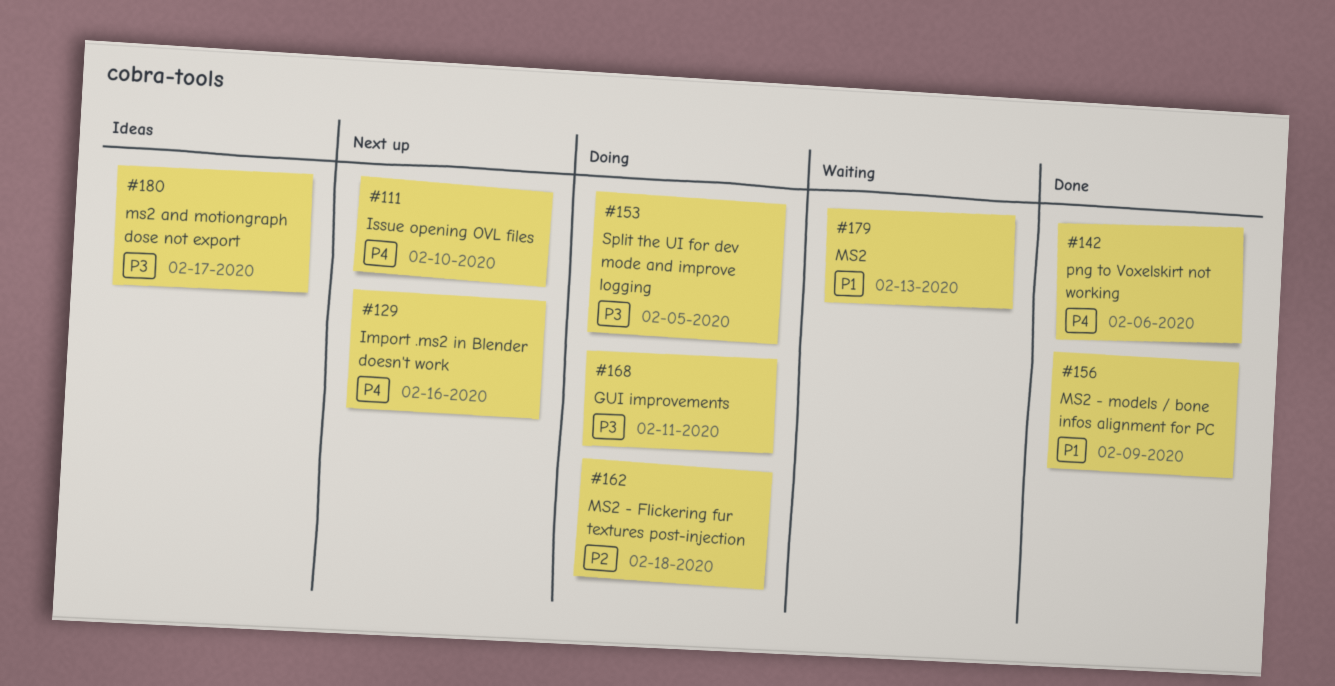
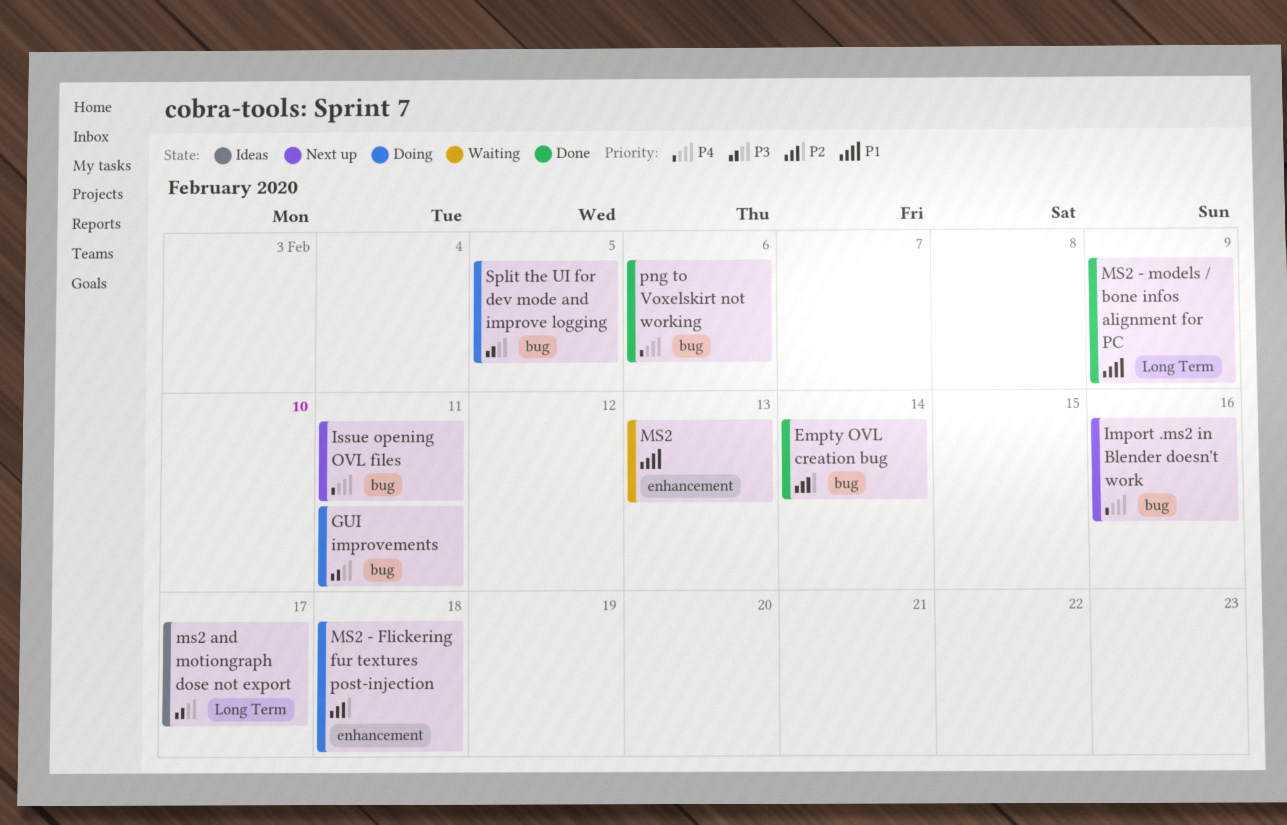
Empty OVL creation bug: none -> present
Issue opening OVL files, due: Feb 10 -> Feb 11

